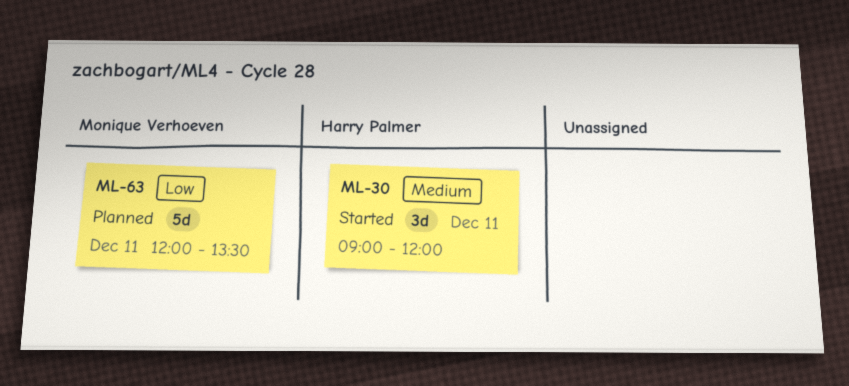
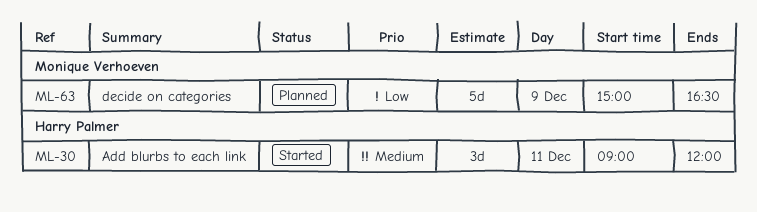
ML-63, day: Dec 11 -> Dec 9
ML-63, begins: 12:00 -> 15:00
ML-63, ends: 13:30 -> 16:30

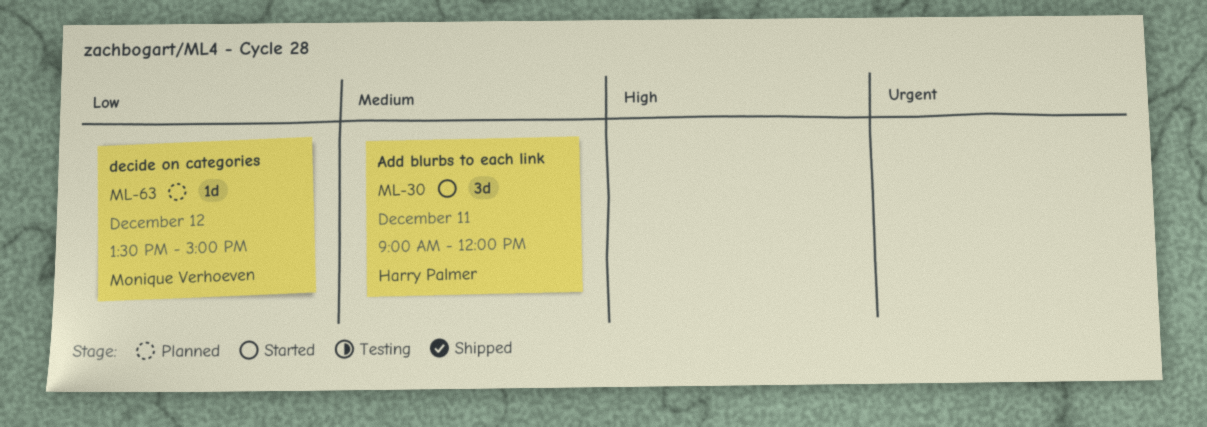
ML-63, estimate: 5d -> 1d
ML-63, day: Dec 9 -> Dec 12
ML-63, begins: 15:00 -> 13:30
ML-63, ends: 16:30 -> 15:00

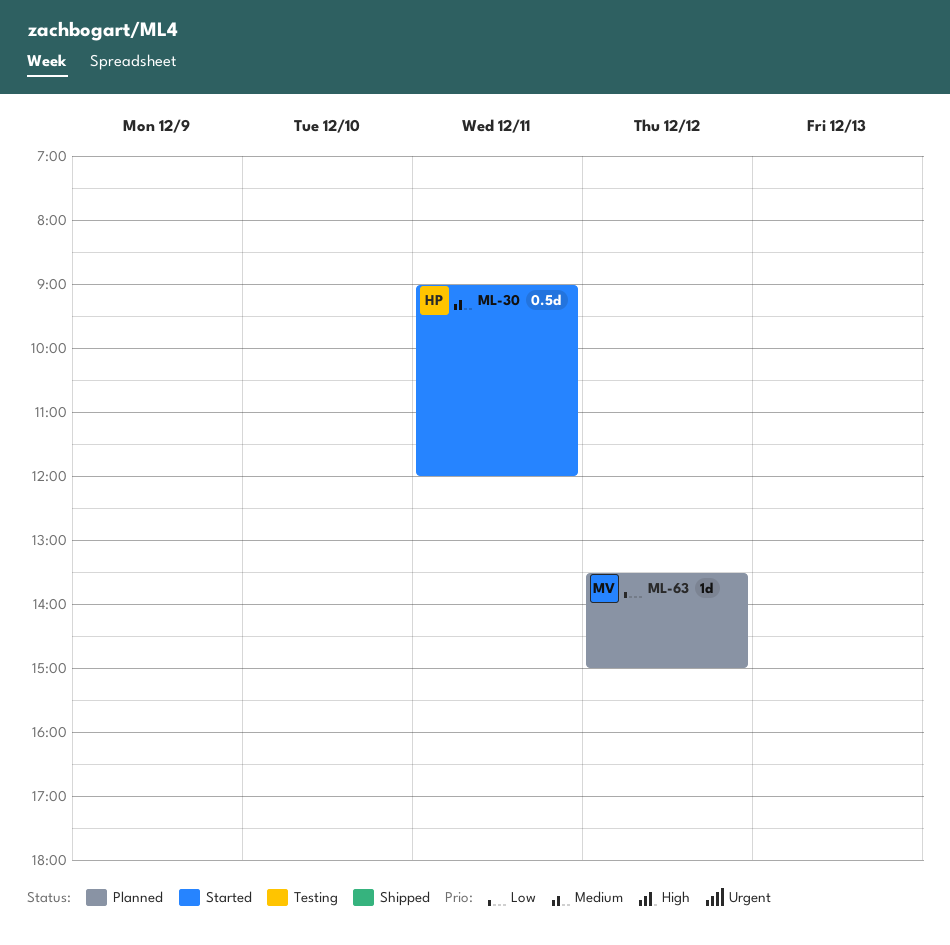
ML-30, estimate: 3d -> 0.5d

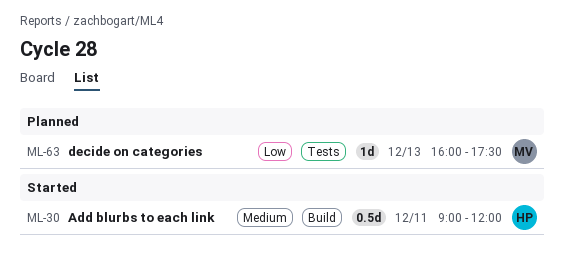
ML-63, day: Dec 12 -> Dec 13
ML-63, begins: 13:30 -> 16:00
ML-63, ends: 15:00 -> 17:30

